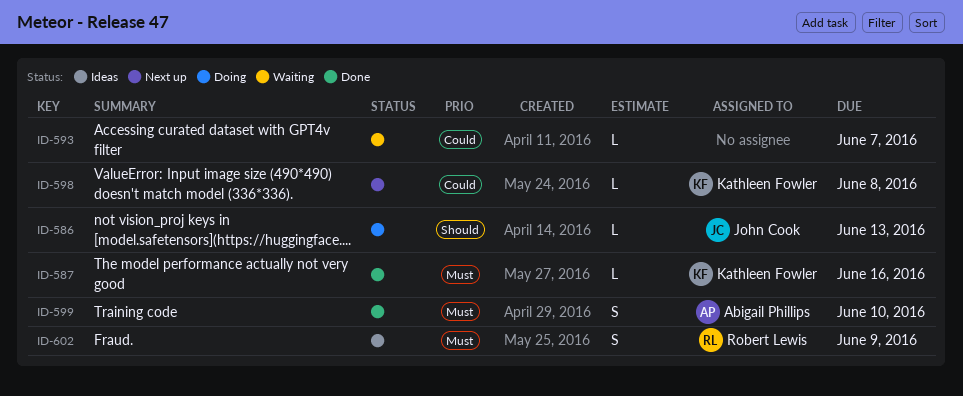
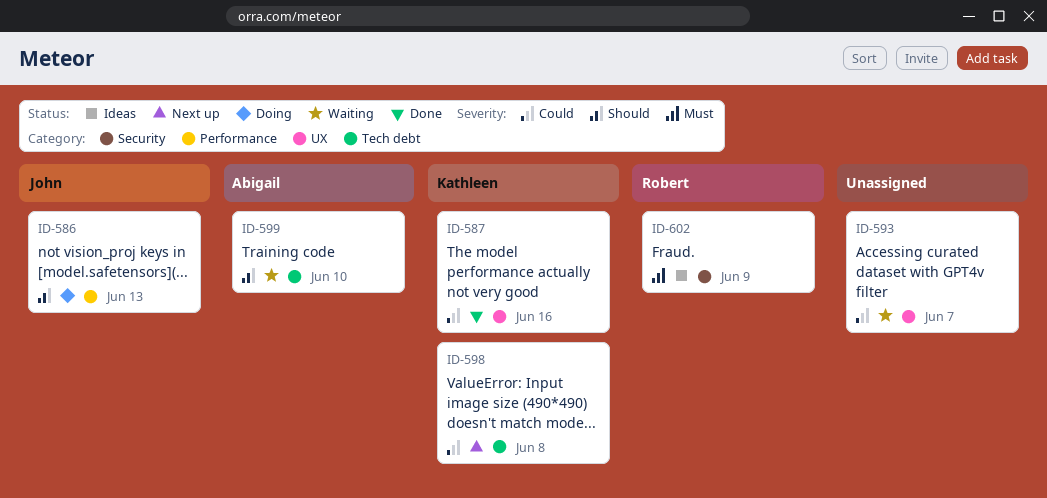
ID-587, priority: Must -> Could
ID-599, status: Done -> Waiting
ID-599, priority: Must -> Should

